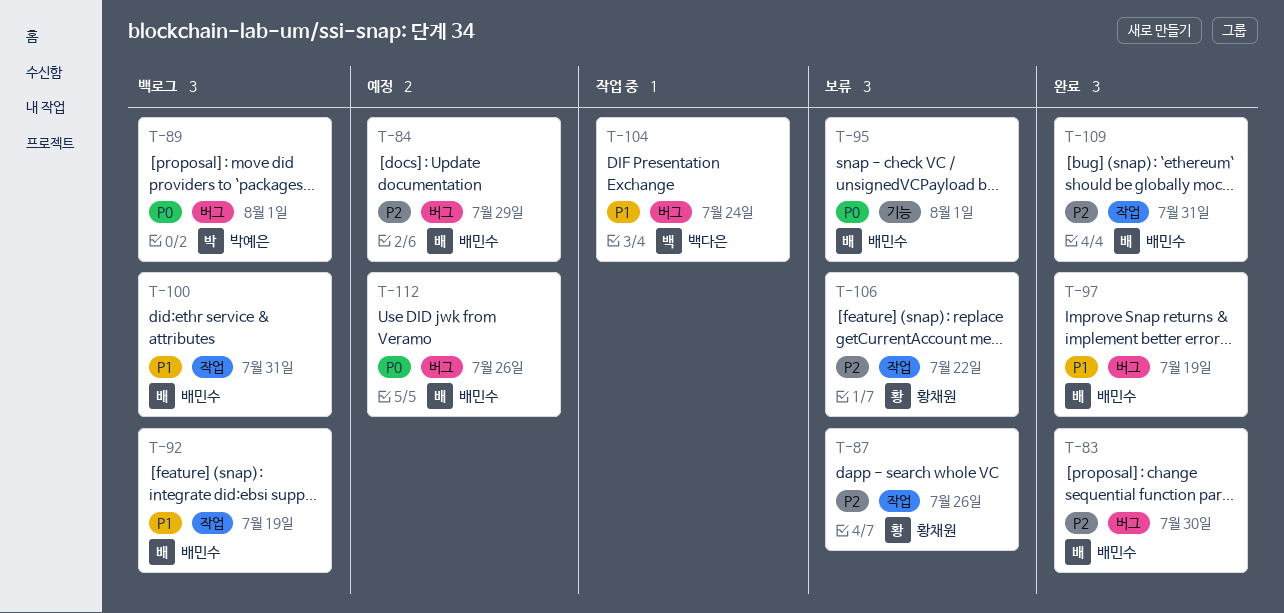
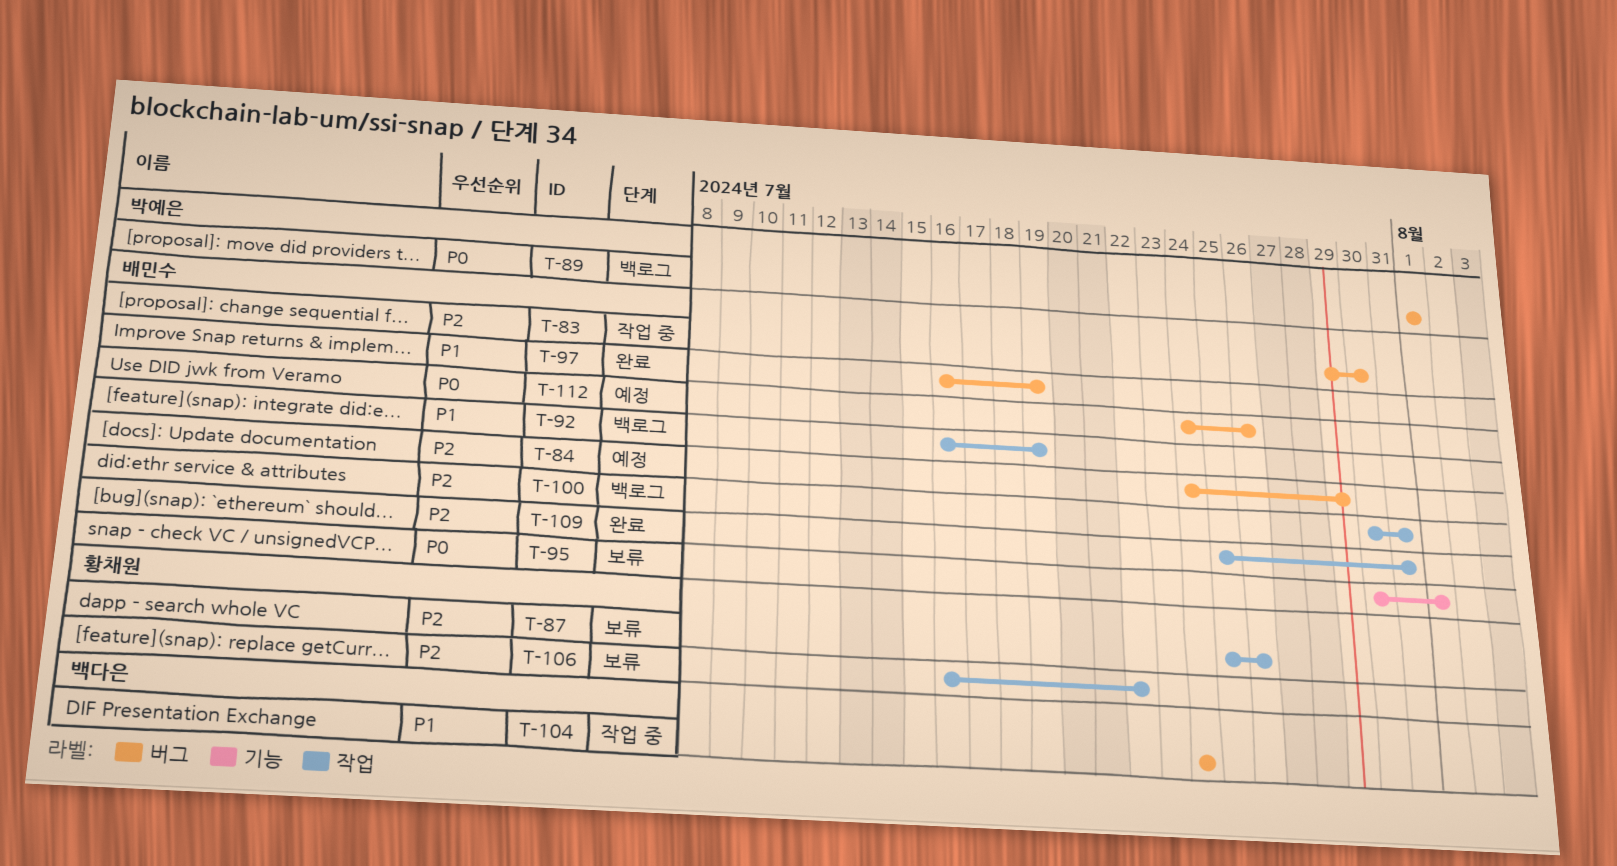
T-83, status: 완료 -> 작업 중
T-100, priority: P1 -> P2

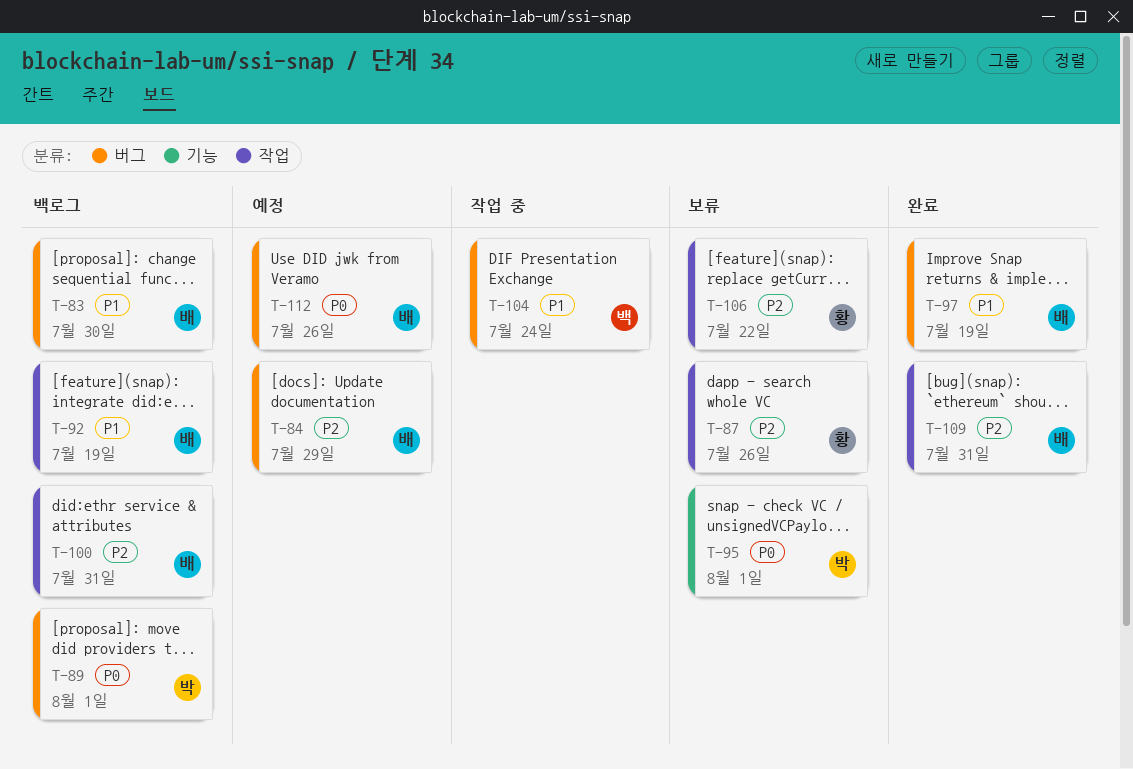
T-83, status: 작업 중 -> 백로그
T-83, priority: P2 -> P1
T-95, owner: 배민수 -> 박예은

